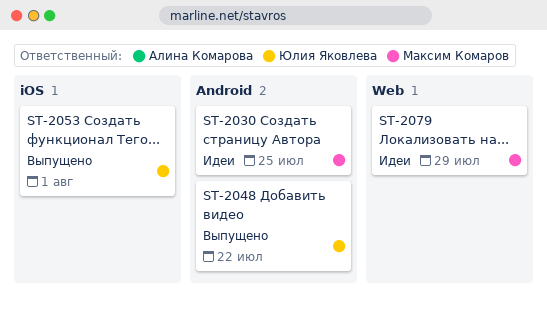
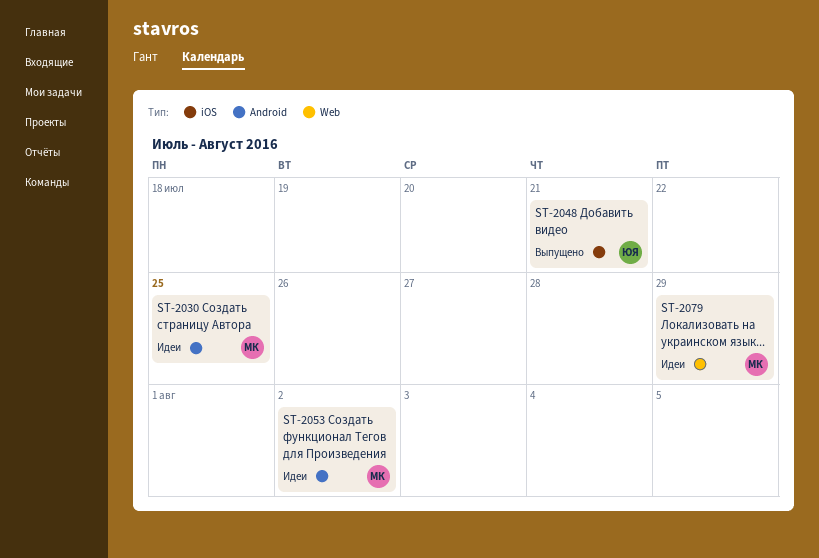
ST-2048, label: Android -> iOS
ST-2048, due: Jul 22 -> Jul 21
ST-2053, status: Выпущено -> Идеи
ST-2053, owner: Юлия Яковлева -> Максим Комаров
ST-2053, label: iOS -> Android
ST-2053, due: Aug 1 -> Aug 2

